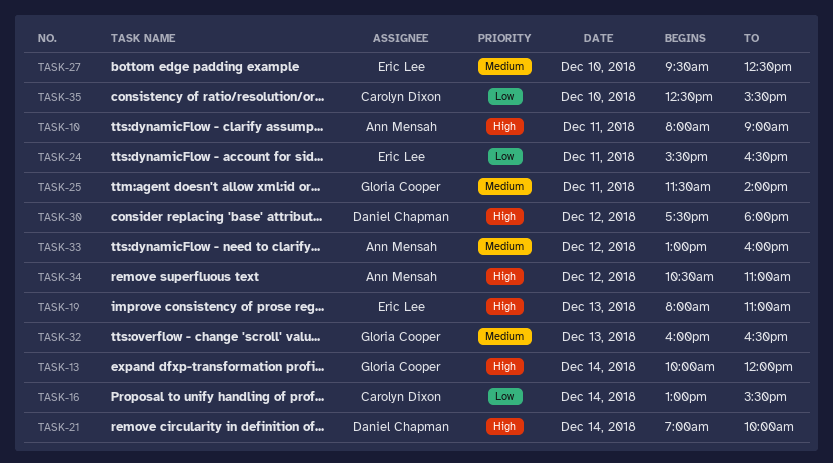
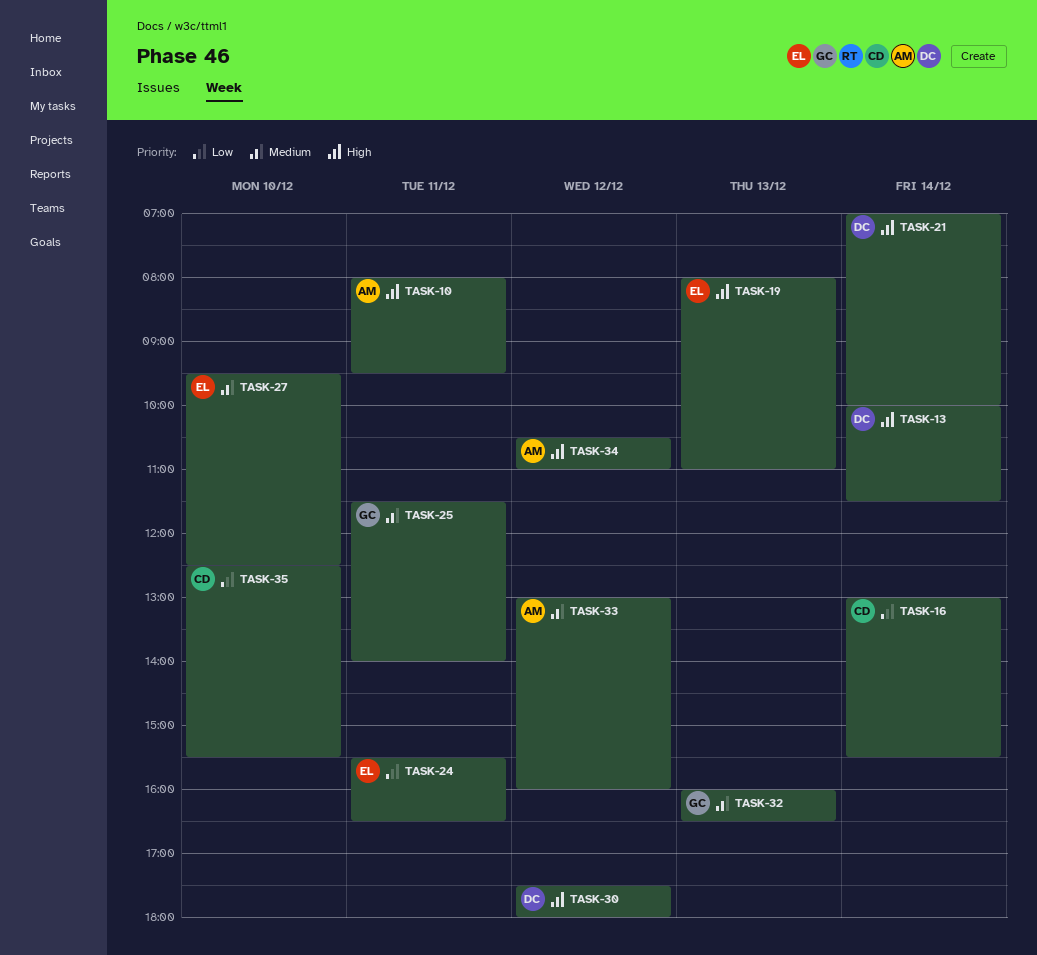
TASK-10, ends: 09:00 -> 09:30
TASK-13, owner: Gloria Cooper -> Daniel Chapman
TASK-13, ends: 12:00 -> 11:30

